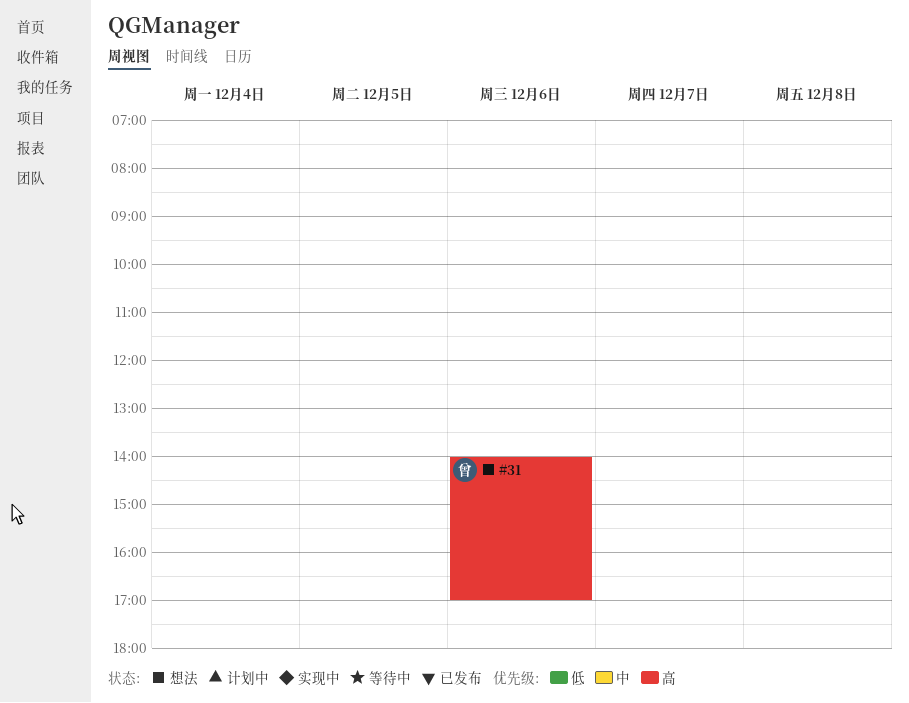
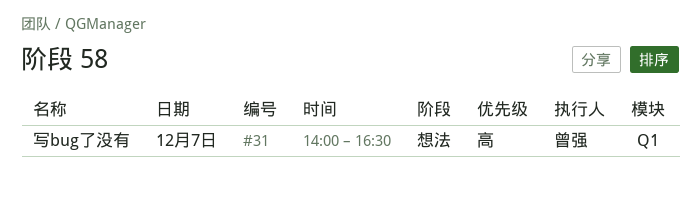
#31, day: Dec 6 -> Dec 7
#31, ends: 17:00 -> 16:30

